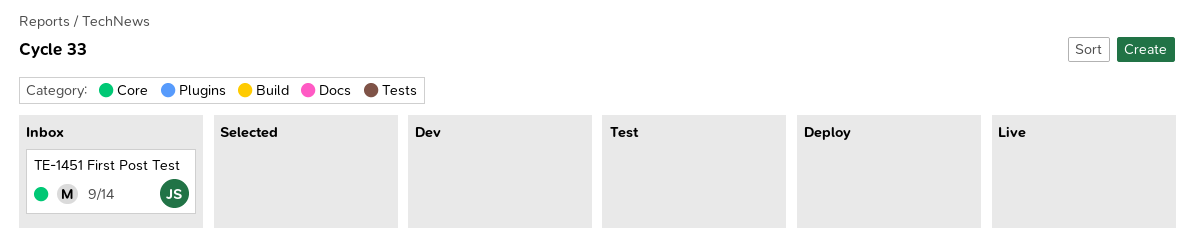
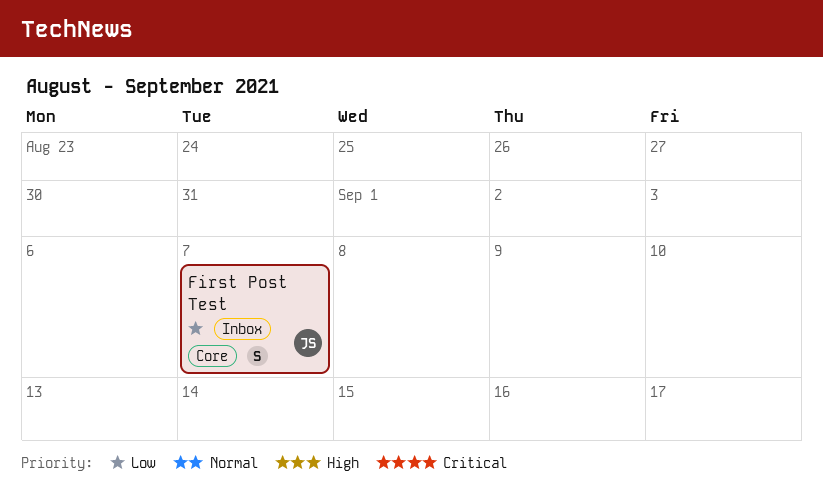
First Post Test, estimate: M -> S
First Post Test, due: Sep 14 -> Sep 7

